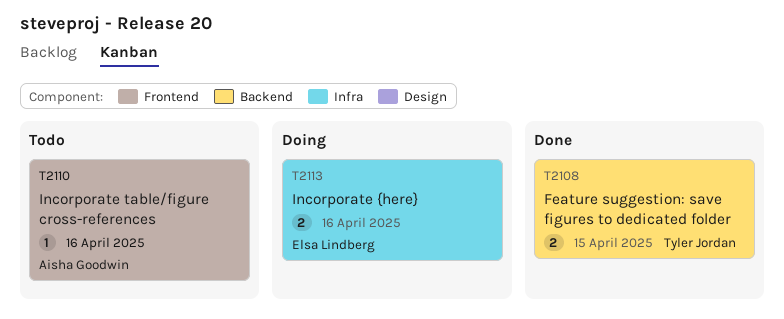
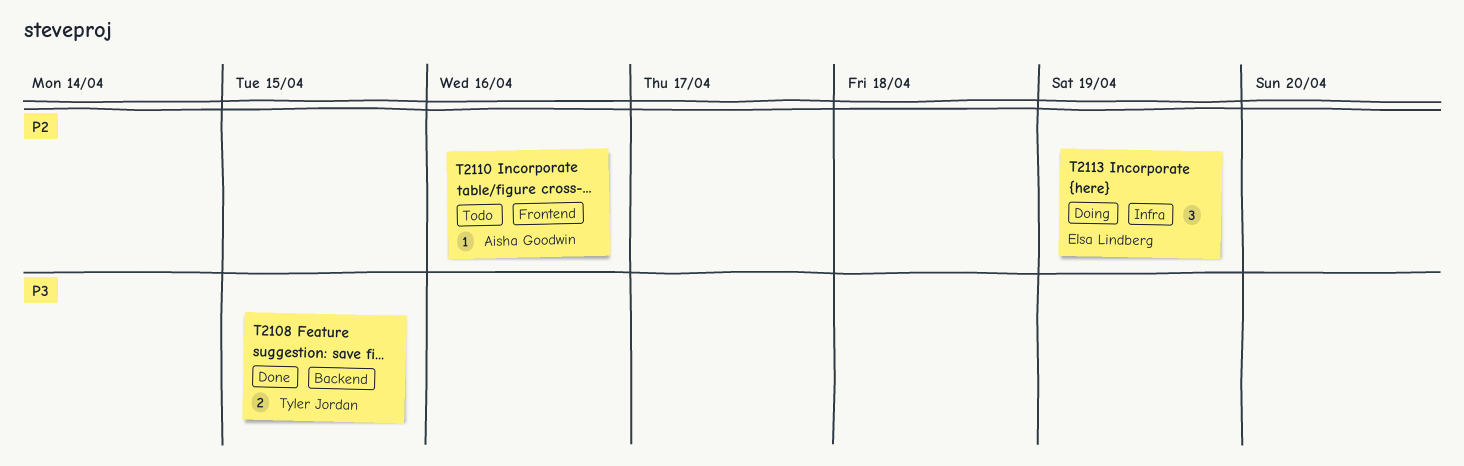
T2113, estimate: 2 -> 3
T2113, due: Apr 16 -> Apr 19

